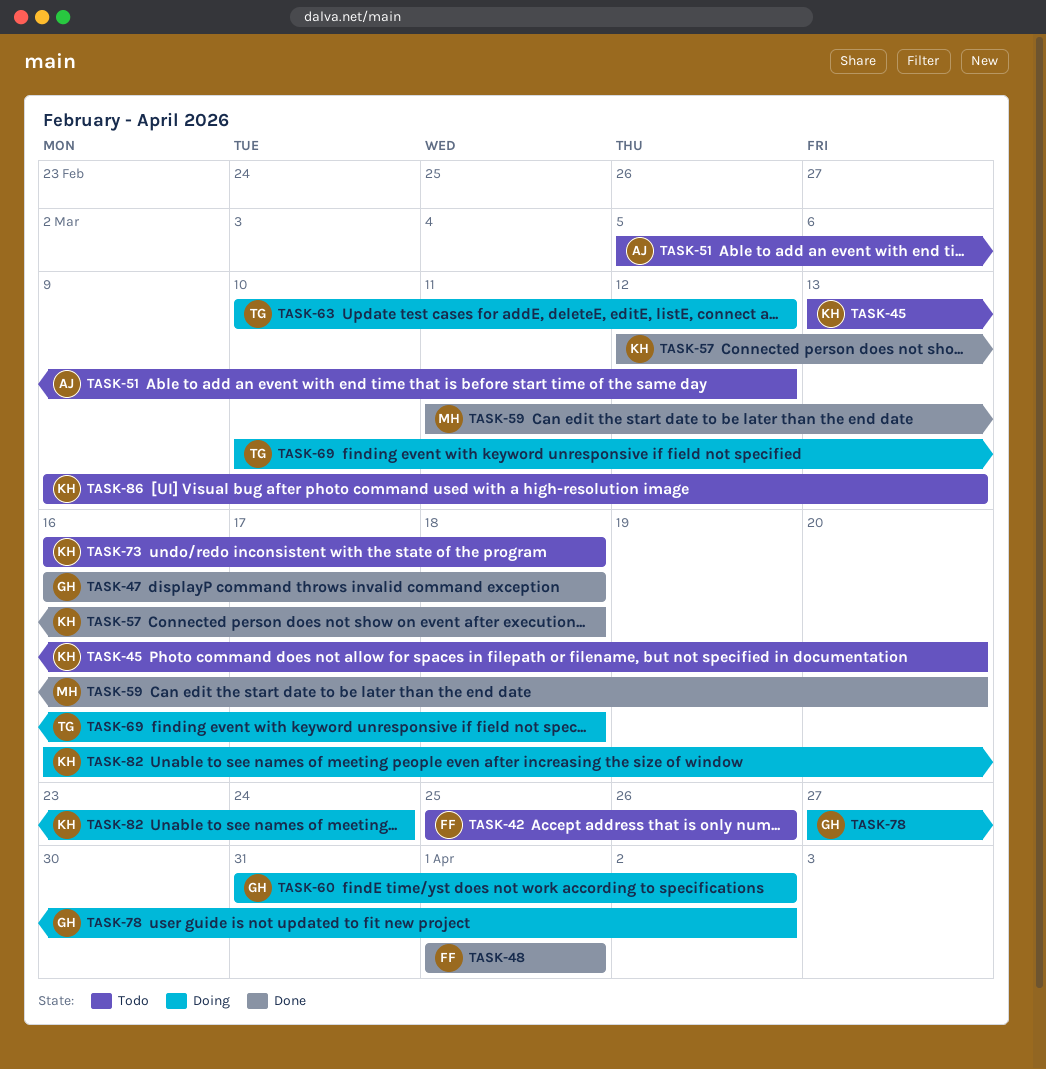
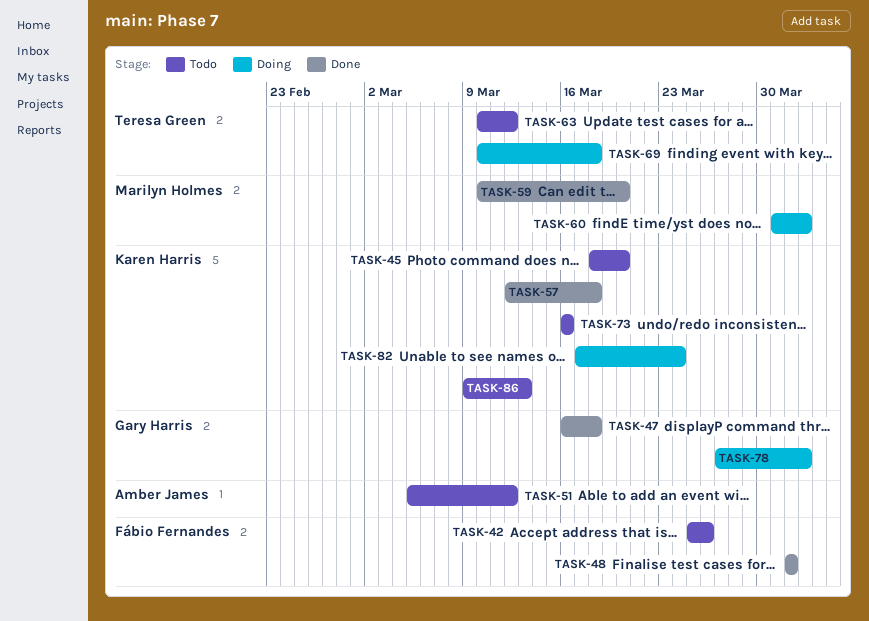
TASK-45, start: Mar 13 -> Mar 18
TASK-59, start: Mar 11 -> Mar 10
TASK-60, owner: Gary Harris -> Marilyn Holmes
TASK-63, status: Doing -> Todo
TASK-73, due: Mar 18 -> Mar 16
TASK-82, start: Mar 16 -> Mar 17

